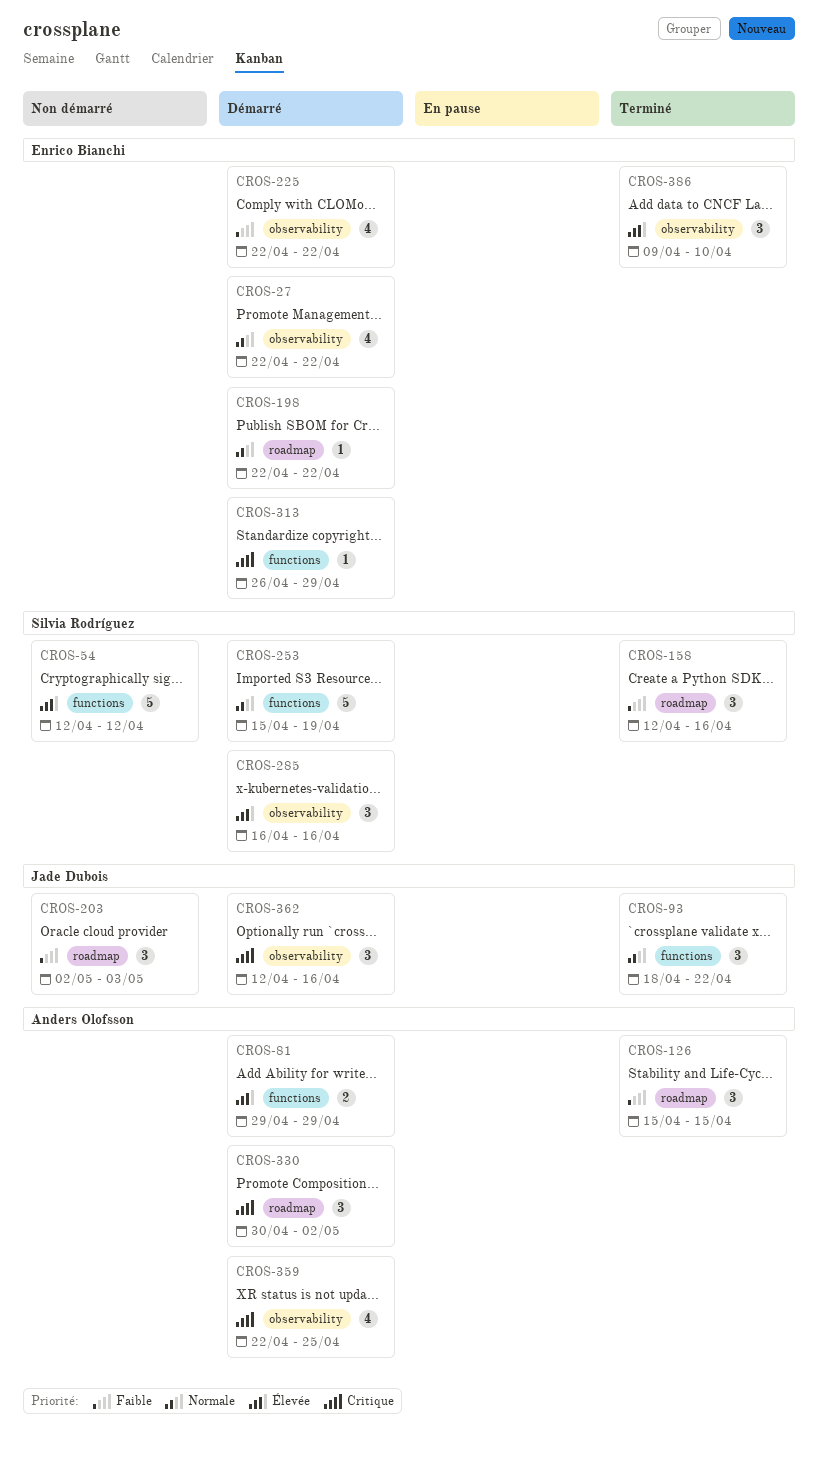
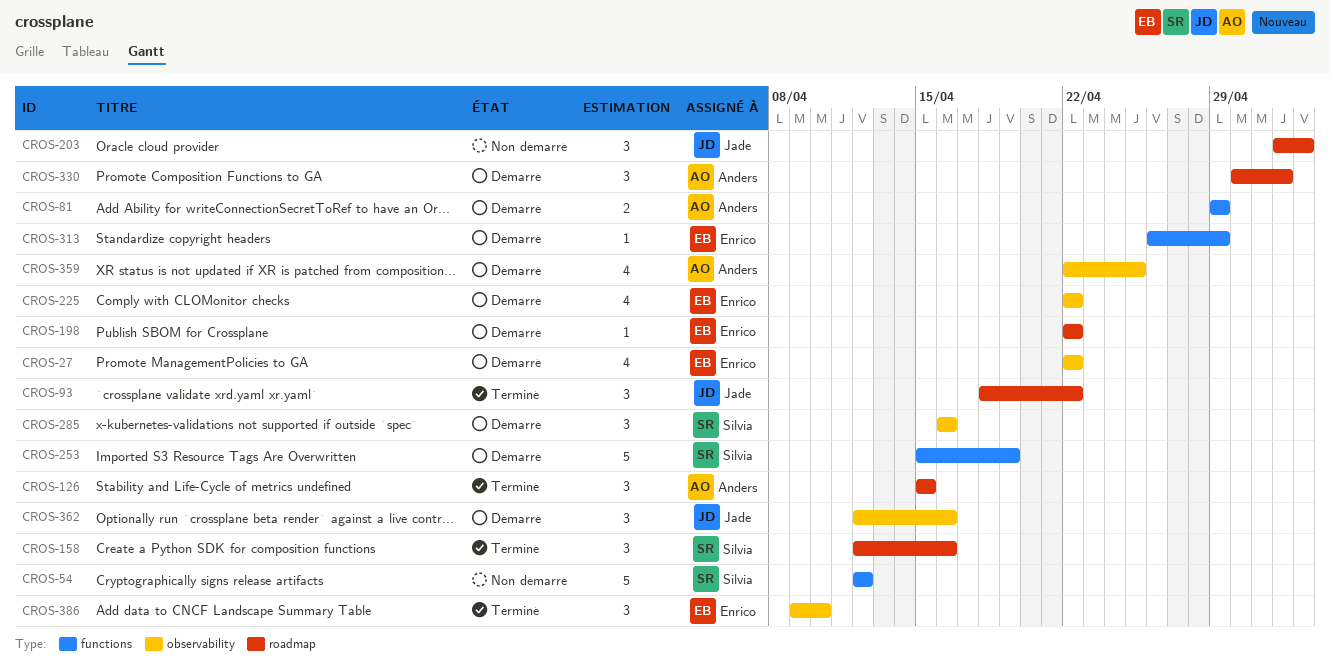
CROS-93, label: functions -> roadmap

